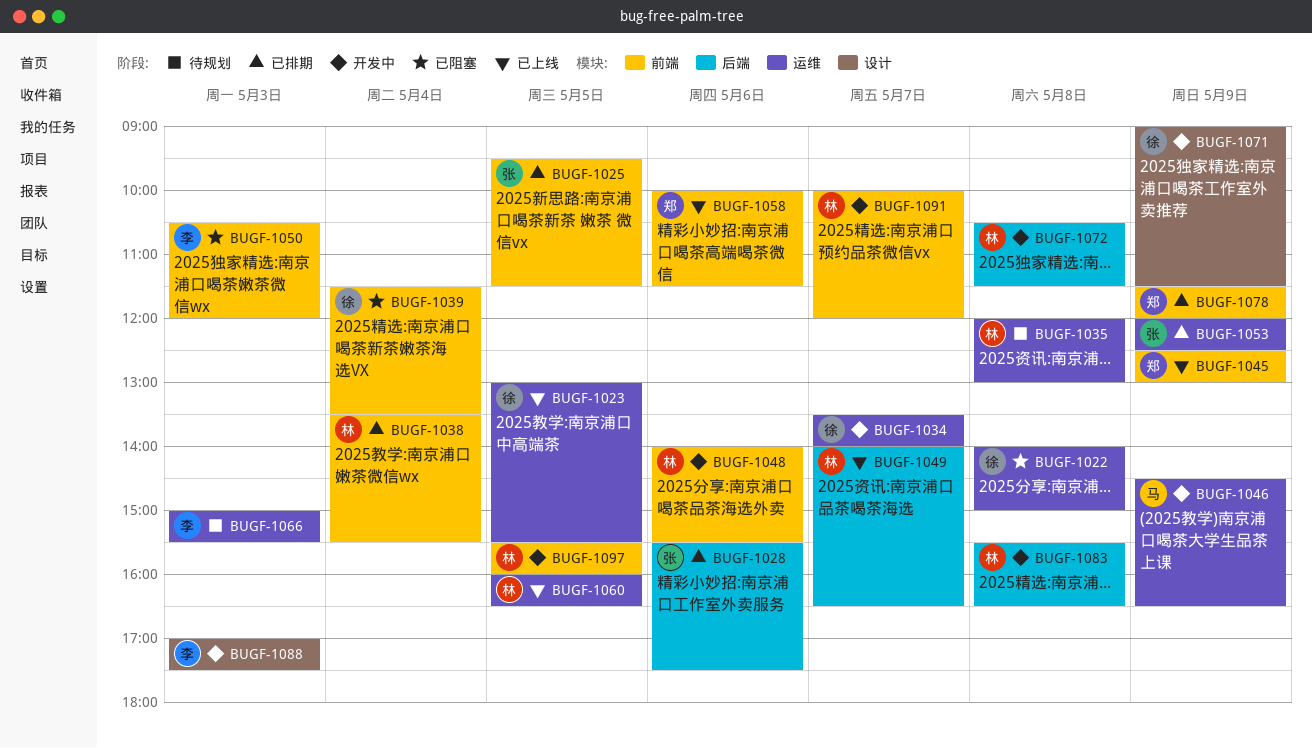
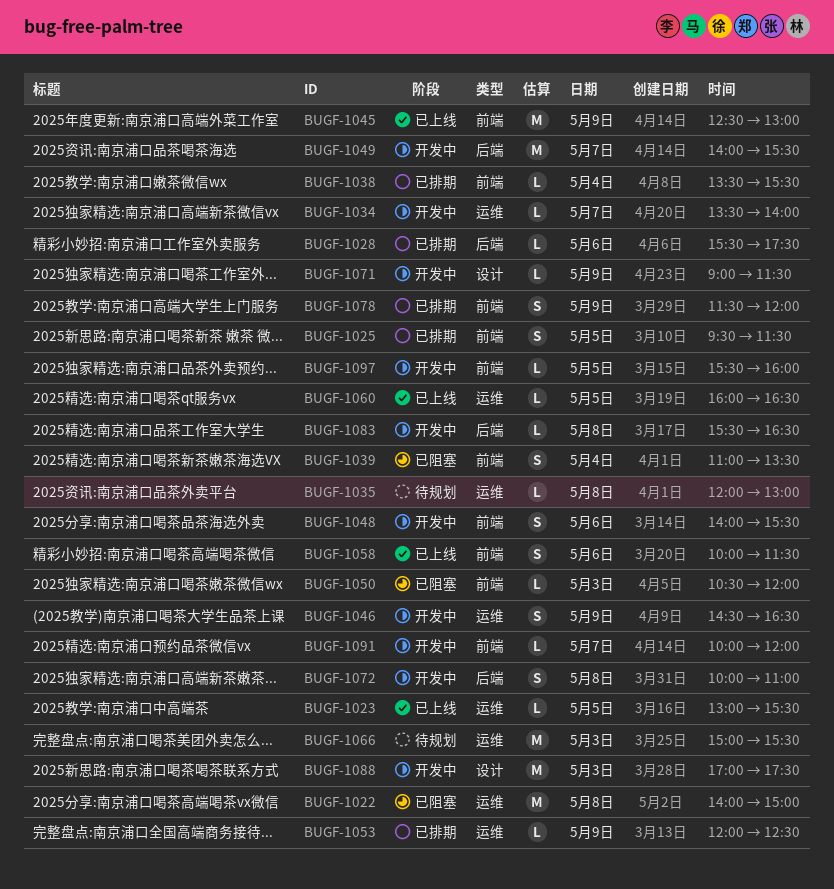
BUGF-1039, begins: 11:30 -> 11:00
BUGF-1049, status: 已上线 -> 开发中
BUGF-1049, ends: 16:30 -> 15:30
BUGF-1072, begins: 10:30 -> 10:00
BUGF-1072, ends: 11:30 -> 11:00

